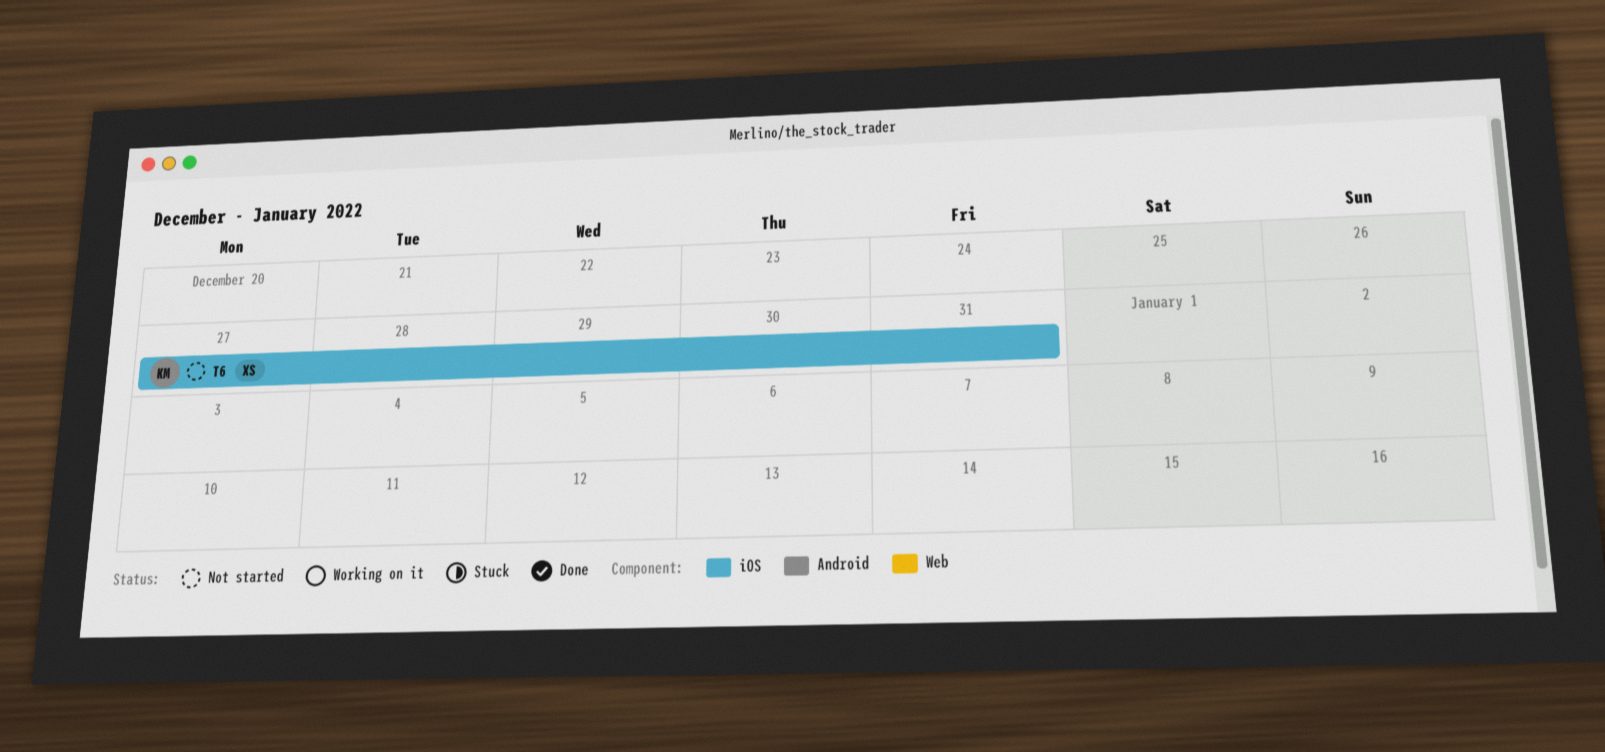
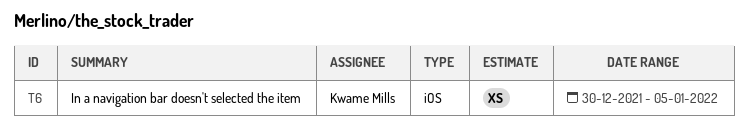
T6, start: Dec 27 -> Dec 30
T6, due: Dec 31 -> Jan 5

